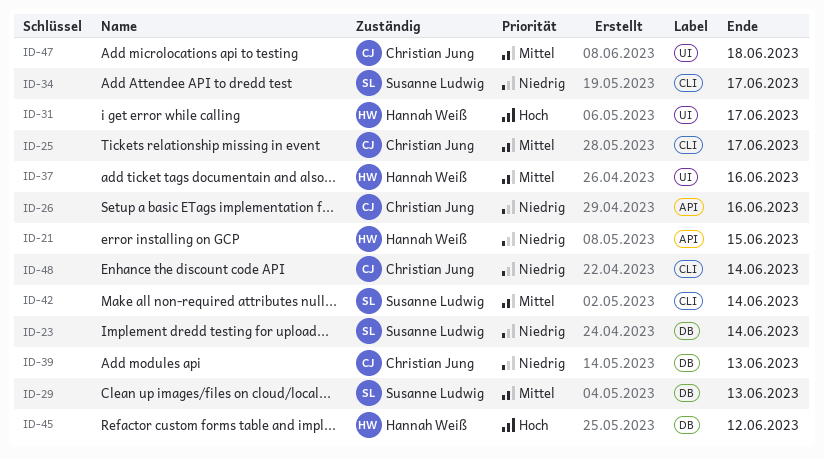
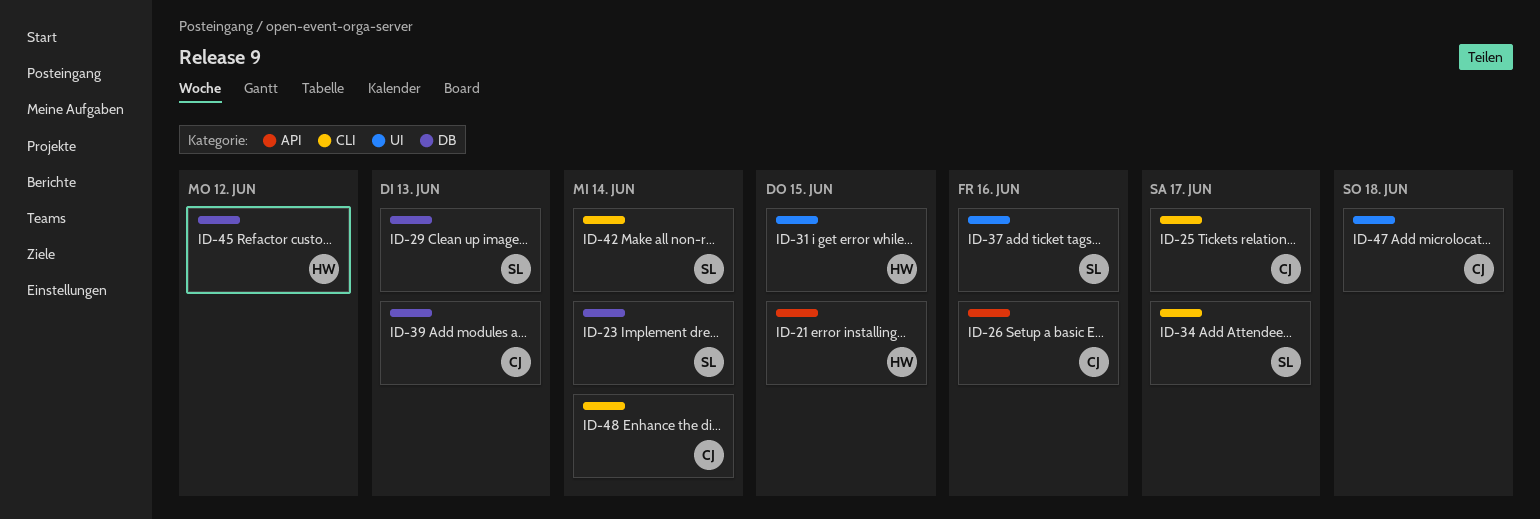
ID-31, due: Jun 17 -> Jun 15
ID-37, owner: Hannah Weiß -> Susanne Ludwig

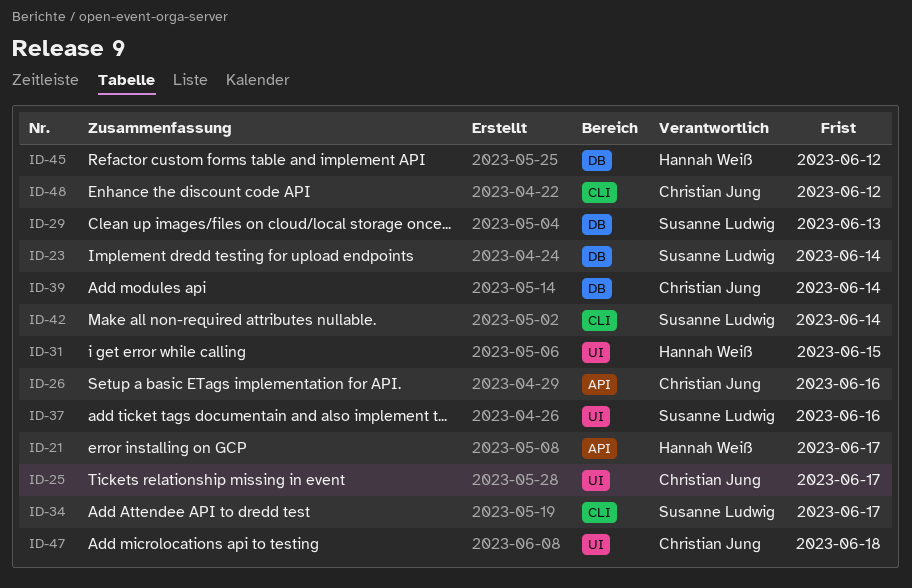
ID-21, due: Jun 15 -> Jun 17
ID-25, label: CLI -> UI
ID-39, due: Jun 13 -> Jun 14
ID-48, due: Jun 14 -> Jun 12

